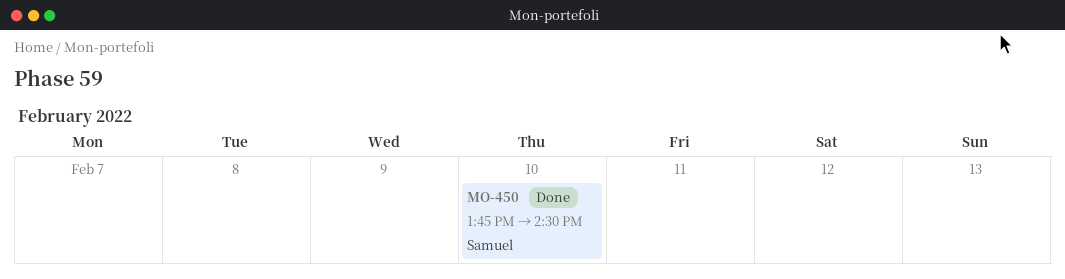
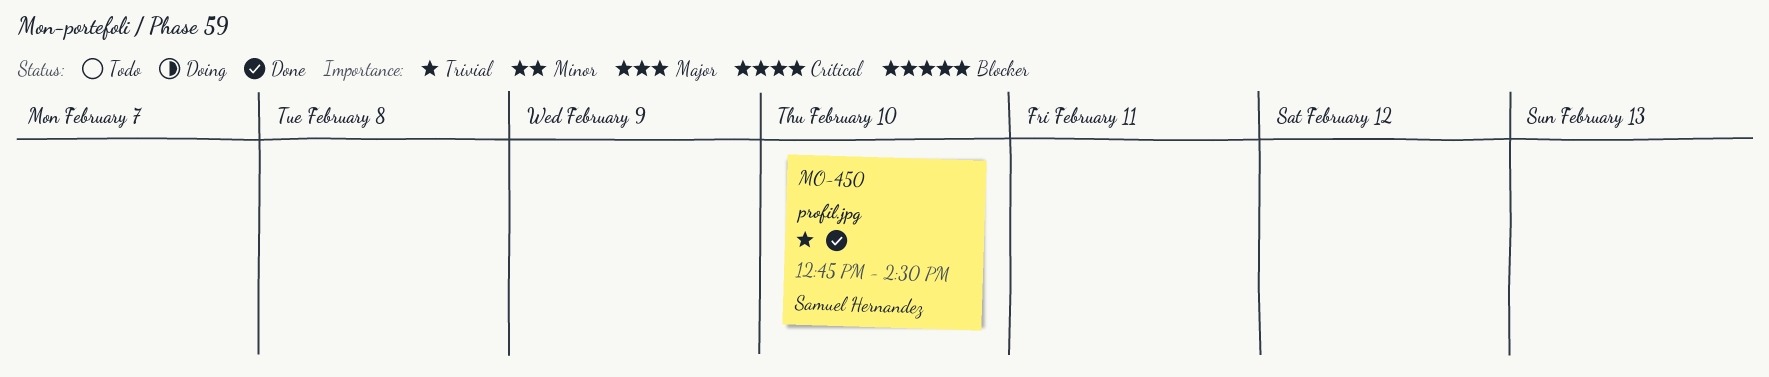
MO-450, begins: 13:45 -> 12:45

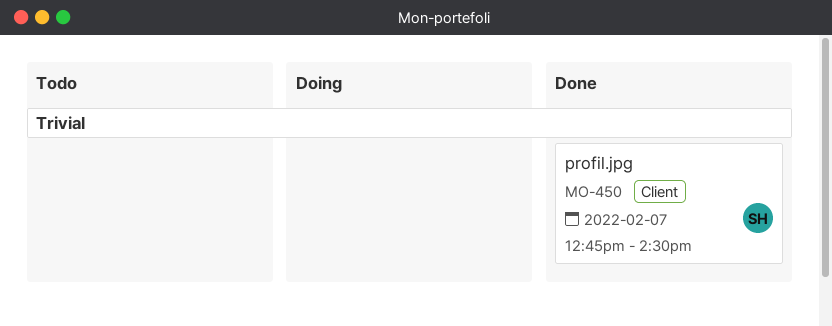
MO-450, day: Feb 10 -> Feb 7

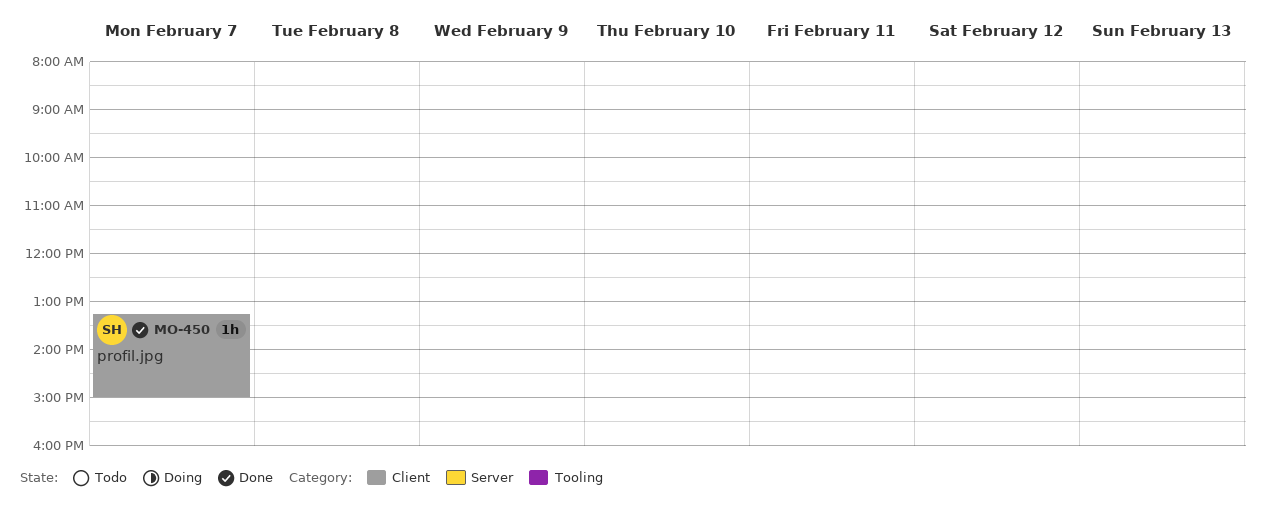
MO-450, begins: 12:45 -> 13:15
MO-450, ends: 14:30 -> 15:00

